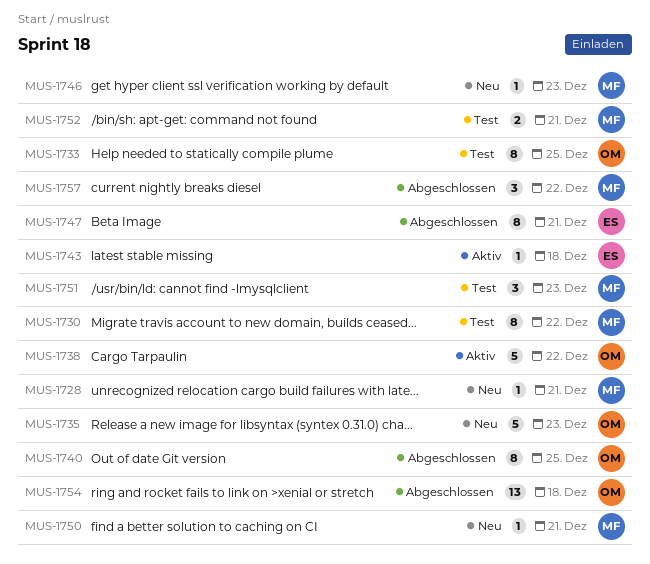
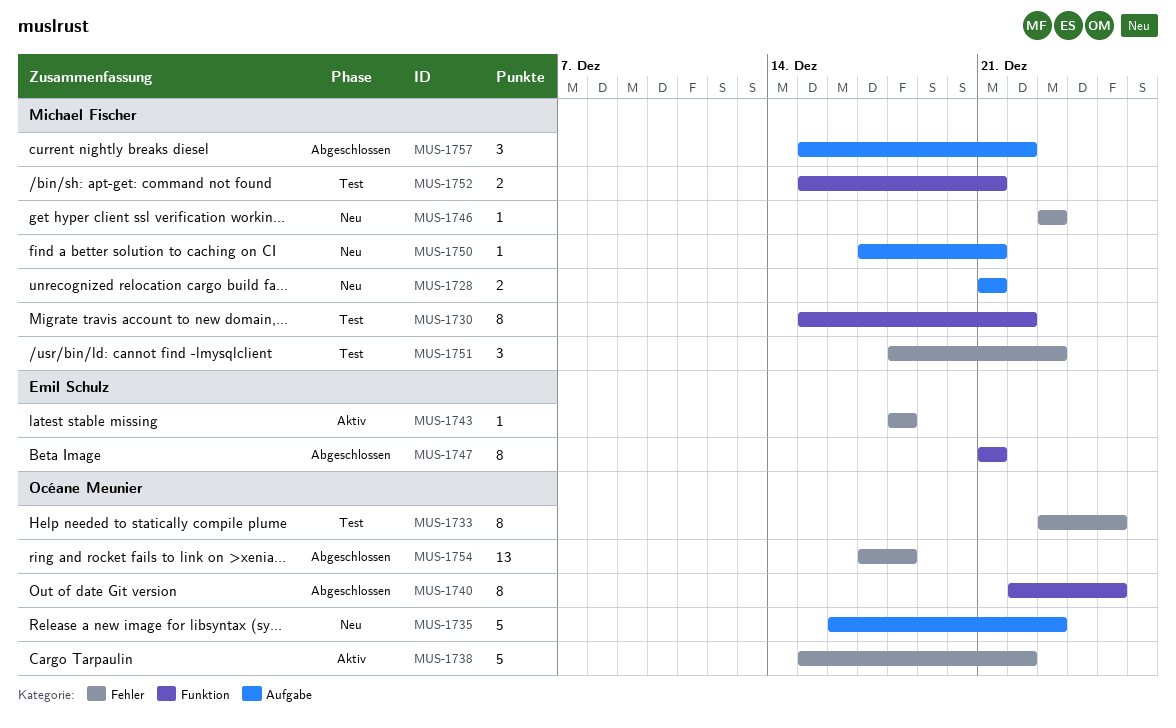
MUS-1728, estimate: 1 -> 2

